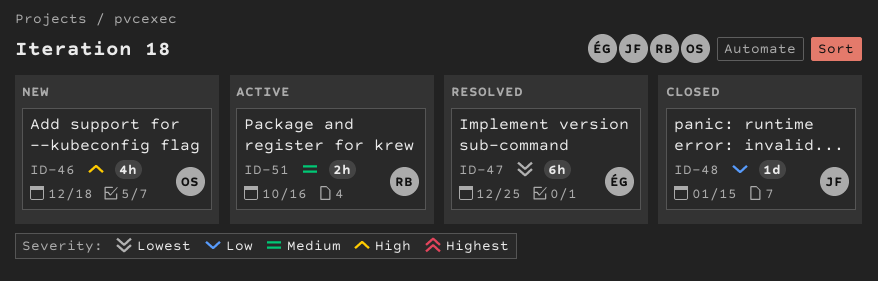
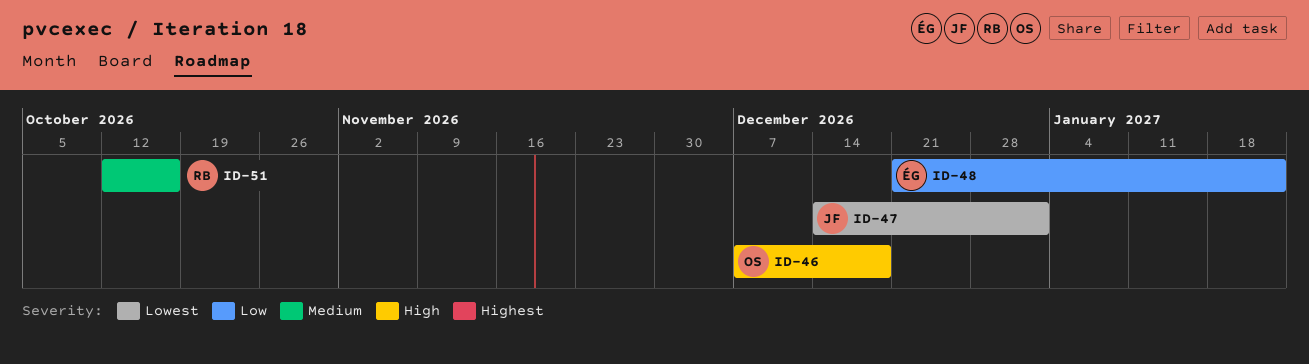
ID-47, owner: ÉG -> JF
ID-47, due: Dec 25 -> Jan 1
ID-48, owner: JF -> ÉG
ID-48, due: Jan 15 -> Jan 22

